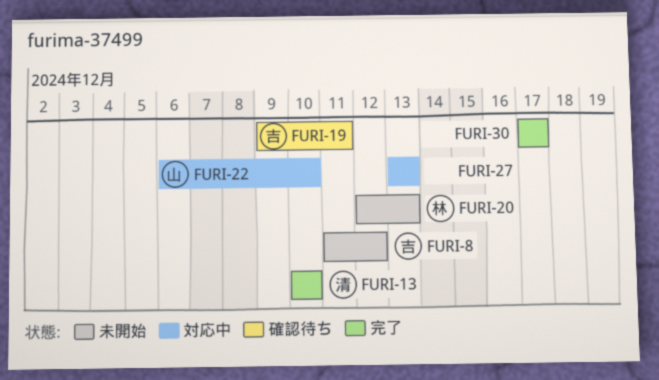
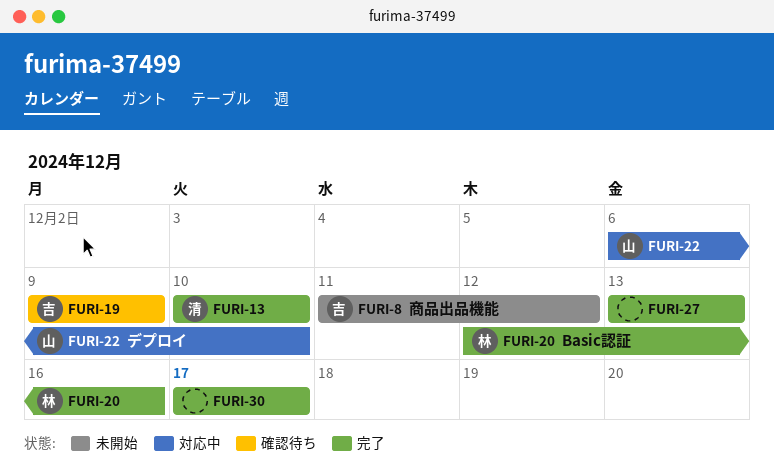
FURI-19, due: Dec 11 -> Dec 9
FURI-20, status: 未開始 -> 完了
FURI-20, due: Dec 13 -> Dec 16
FURI-27, status: 対応中 -> 完了

